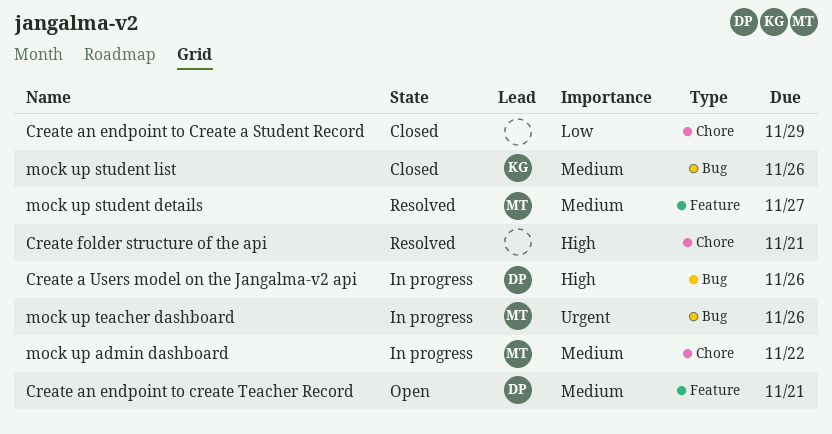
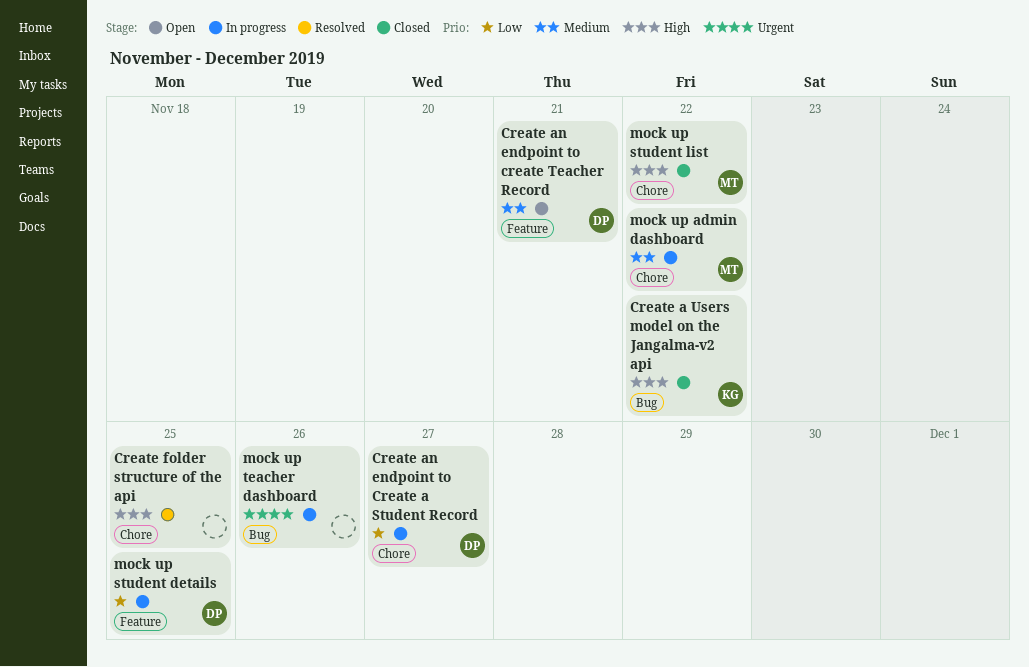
Create a Users model on the Jangalma-v2 api, status: In progress -> Closed
Create a Users model on the Jangalma-v2 api, owner: DP -> KG
Create a Users model on the Jangalma-v2 api, due: Nov 26 -> Nov 22
Create an endpoint to Create a Student Record, status: Closed -> In progress
Create an endpoint to Create a Student Record, owner: none -> DP
Create an endpoint to Create a Student Record, due: Nov 29 -> Nov 27
Create folder structure of the api, due: Nov 21 -> Nov 25
mock up student details, status: Resolved -> In progress
mock up student details, owner: MT -> DP
mock up student details, priority: Medium -> Low
mock up student details, due: Nov 27 -> Nov 25
mock up student list, owner: KG -> MT
mock up student list, priority: Medium -> High
mock up student list, label: Bug -> Chore
mock up student list, due: Nov 26 -> Nov 22
mock up teacher dashboard, owner: MT -> none

